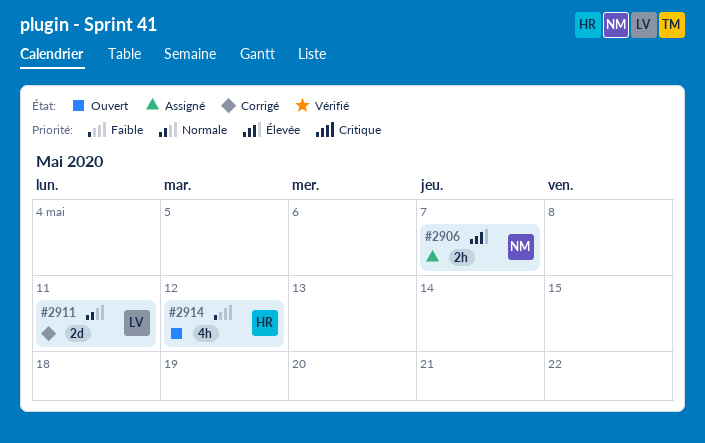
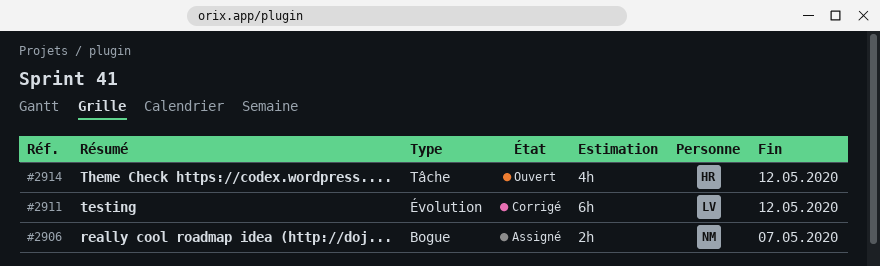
#2911, estimate: 2d -> 6h
#2911, due: May 11 -> May 12

